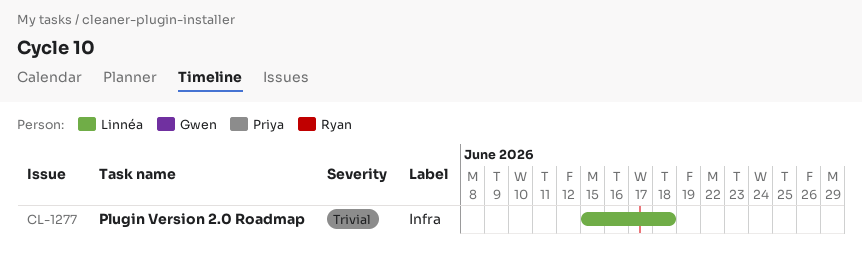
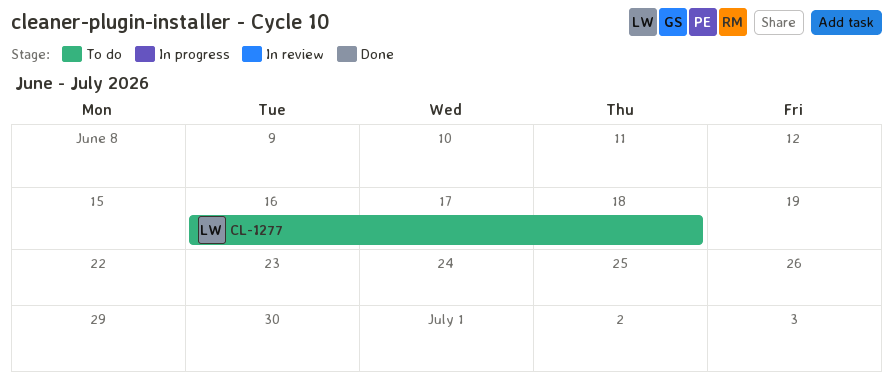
CL-1277, start: Jun 15 -> Jun 16

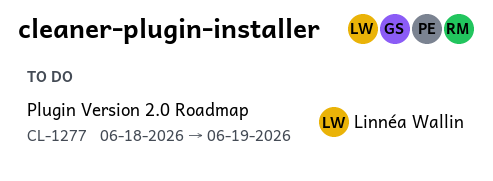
CL-1277, start: Jun 16 -> Jun 18
CL-1277, due: Jun 18 -> Jun 19

